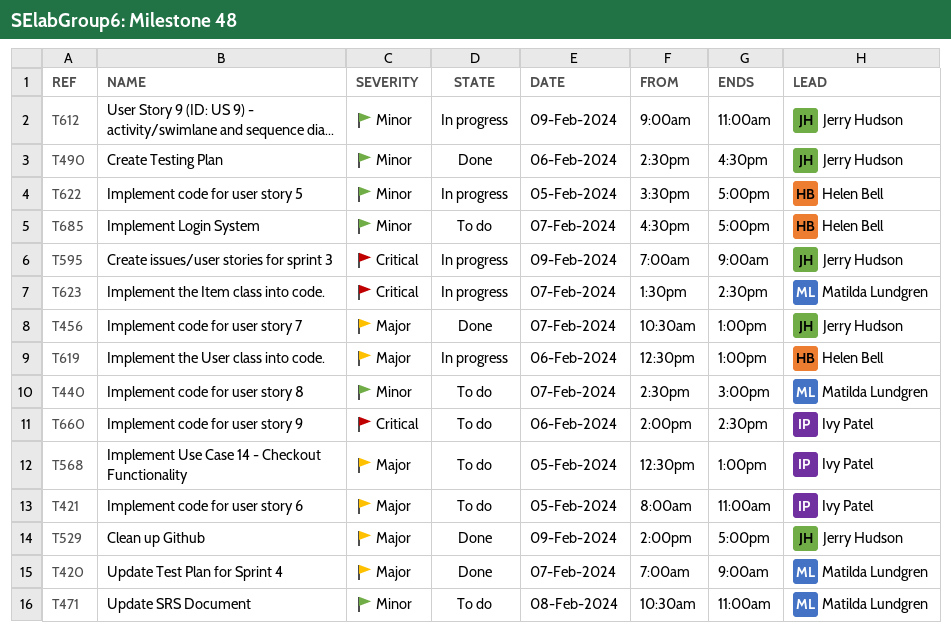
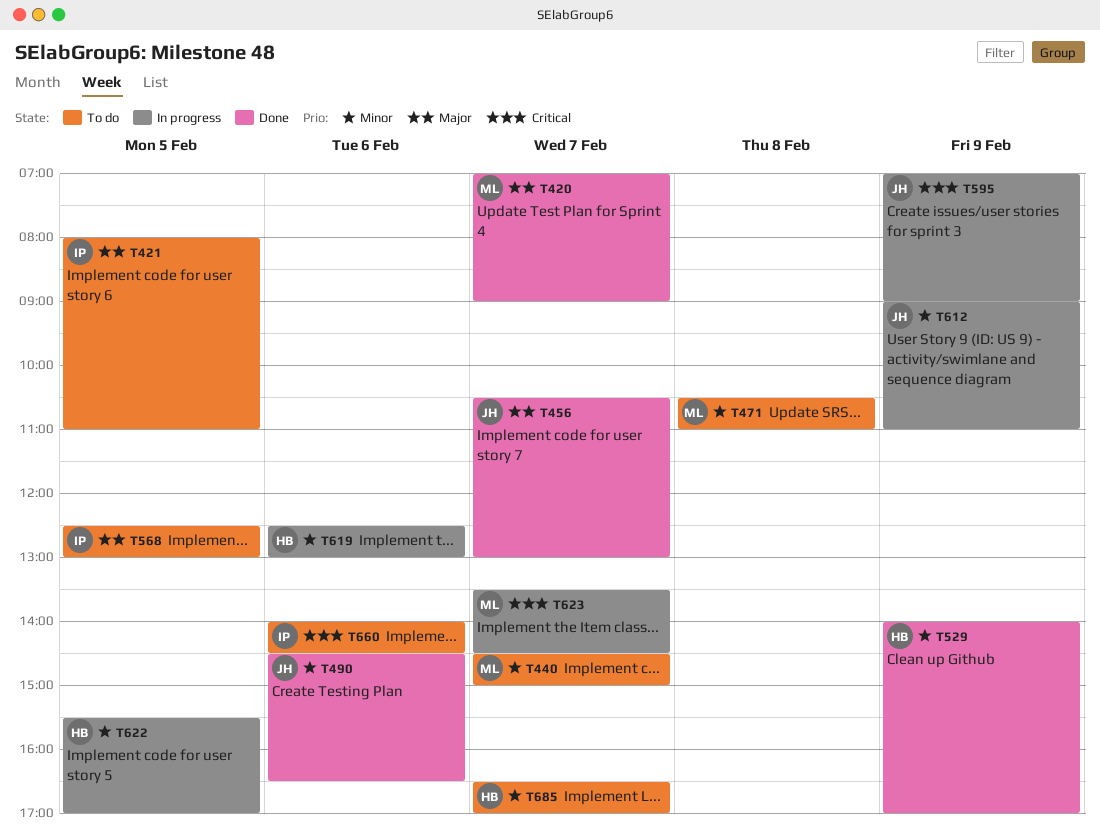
T529, owner: Jerry Hudson -> Helen Bell
T529, priority: Major -> Minor
T619, priority: Major -> Minor

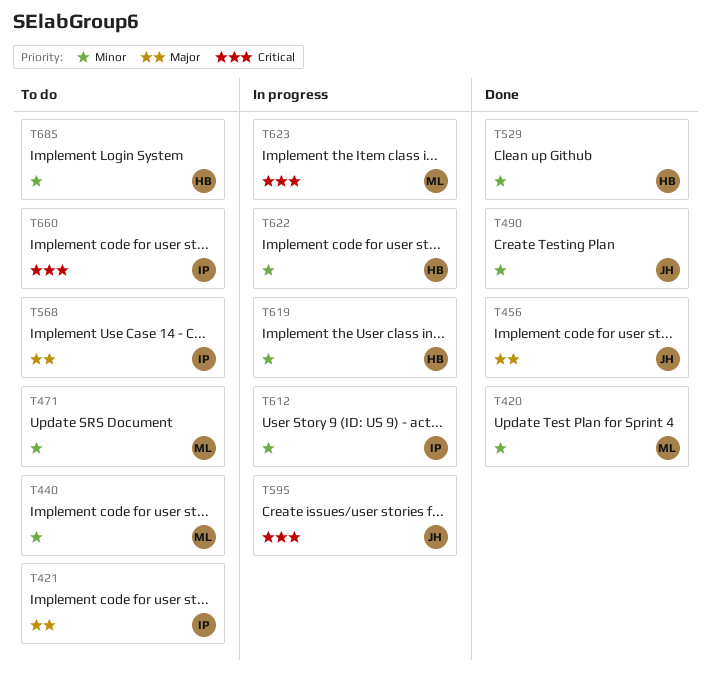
T420, priority: Major -> Minor
T612, owner: JH -> IP

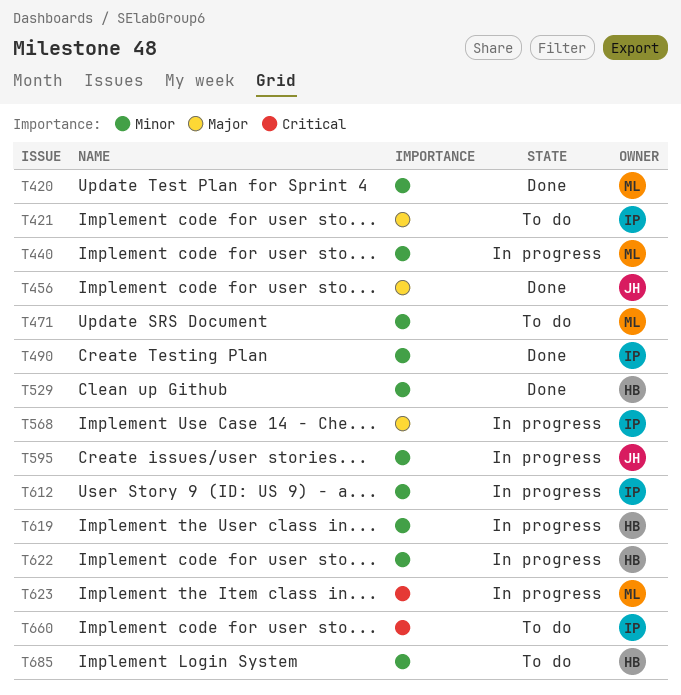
T440, status: To do -> In progress
T490, owner: JH -> IP
T568, status: To do -> In progress
T595, priority: Critical -> Minor

